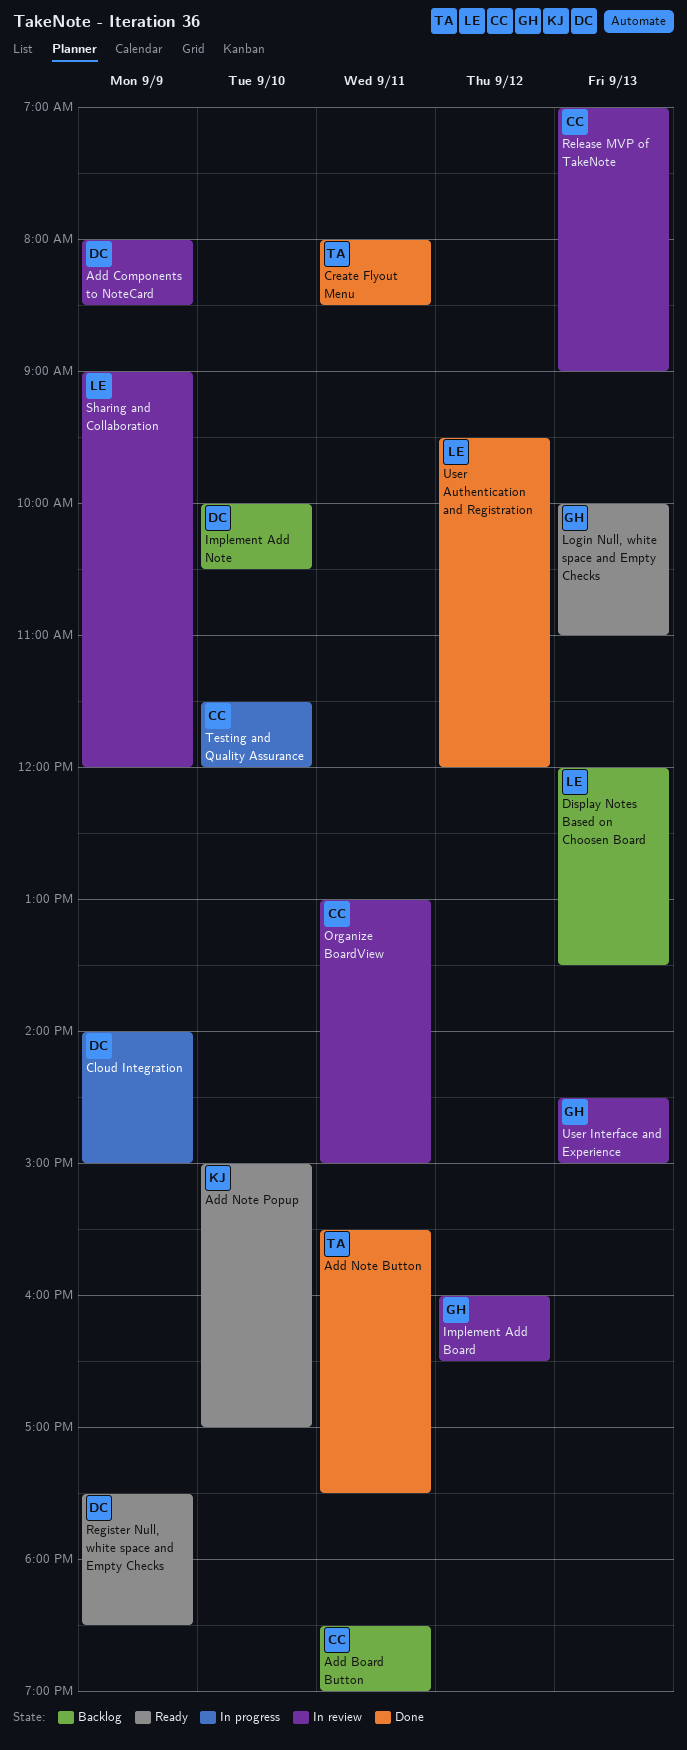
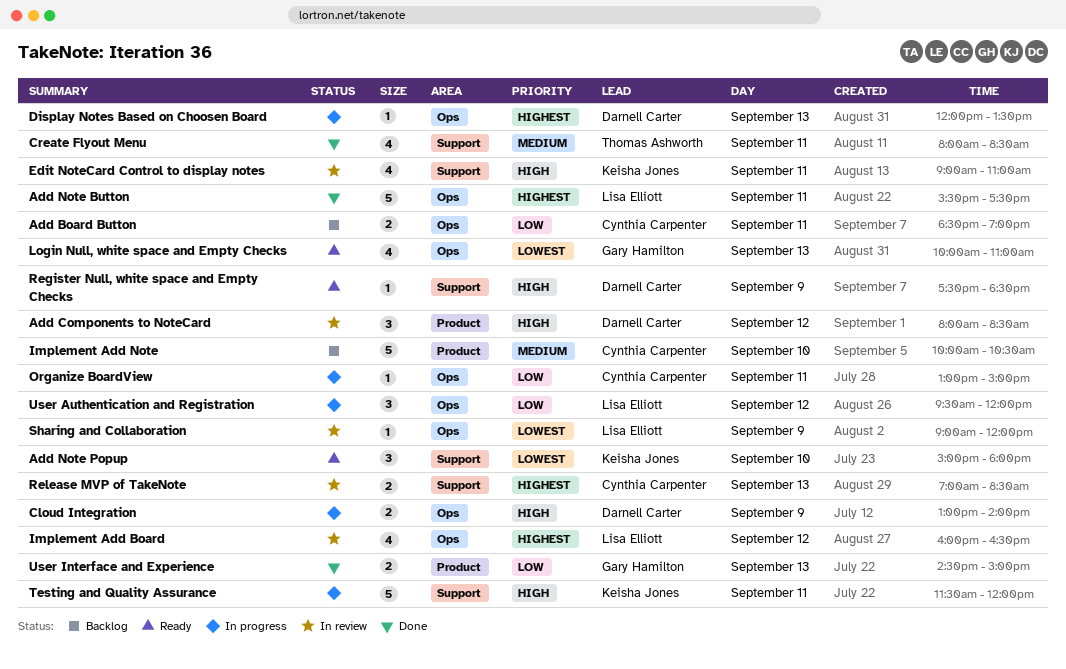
Add Components to NoteCard, day: Sep 9 -> Sep 12
Add Note Button, owner: Thomas Ashworth -> Lisa Elliott
Add Note Popup, ends: 17:00 -> 18:00
Cloud Integration, begins: 14:00 -> 13:00
Cloud Integration, ends: 15:00 -> 14:00
Display Notes Based on Choosen Board, status: Backlog -> In progress
Display Notes Based on Choosen Board, owner: Lisa Elliott -> Darnell Carter
Edit NoteCard Control to display notes: none -> present
Implement Add Board, owner: Gary Hamilton -> Lisa Elliott
Implement Add Note, owner: Darnell Carter -> Cynthia Carpenter
Organize BoardView, status: In review -> In progress
Release MVP of TakeNote, ends: 09:00 -> 08:30
Testing and Quality Assurance, owner: Cynthia Carpenter -> Keisha Jones
Testing and Quality Assurance, day: Sep 10 -> Sep 11
User Authentication and Registration, status: Done -> In progress
User Interface and Experience, status: In review -> Done

